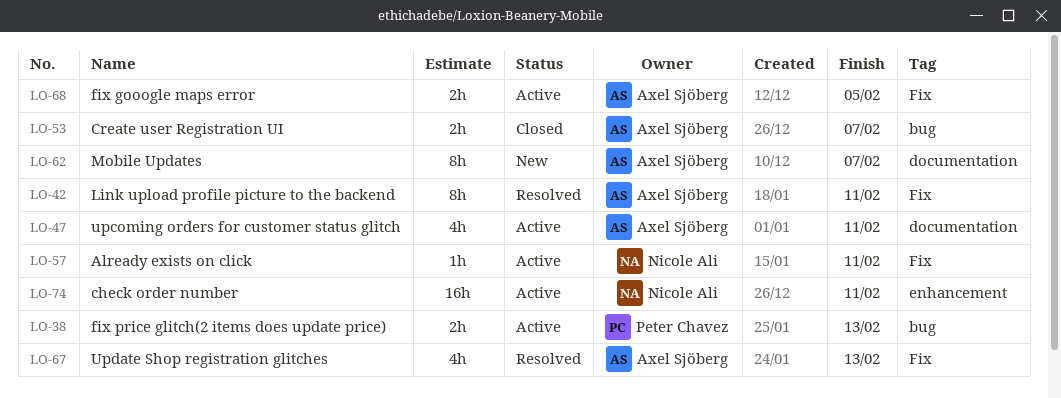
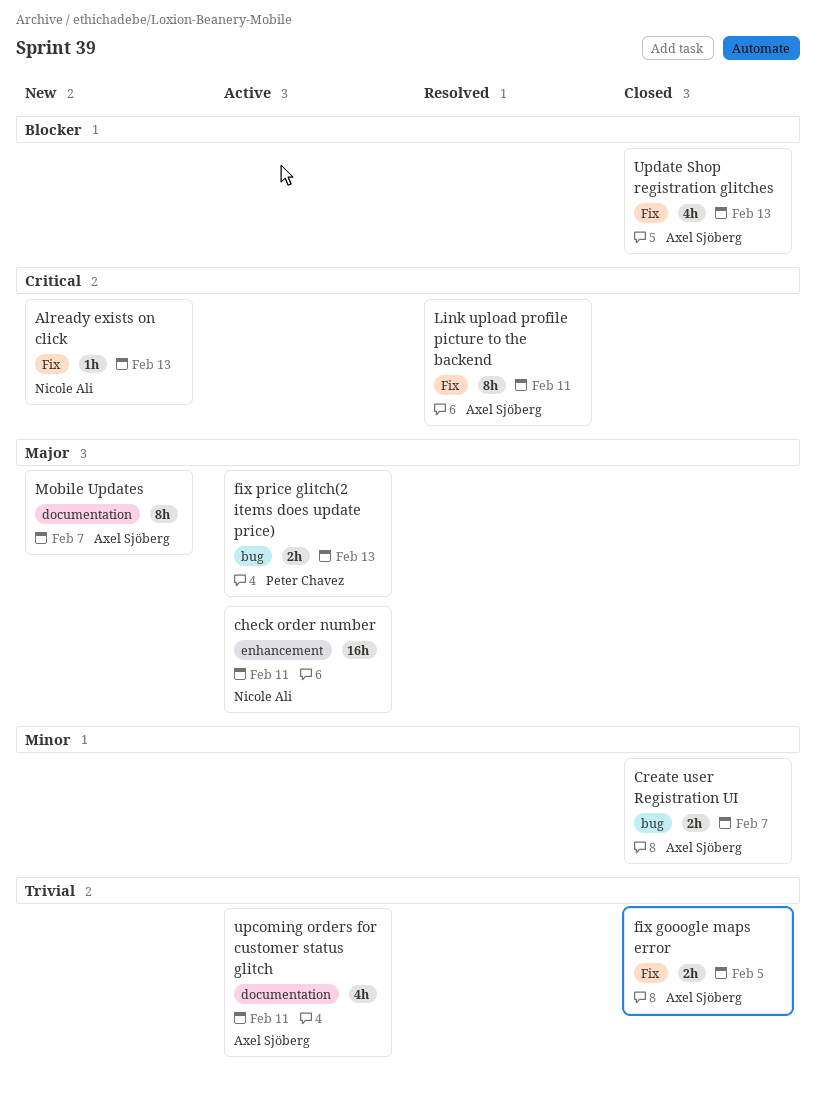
Already exists on click, status: Active -> New
Already exists on click, due: Feb 11 -> Feb 13
fix gooogle maps error, status: Active -> Closed
Update Shop registration glitches, status: Resolved -> Closed

